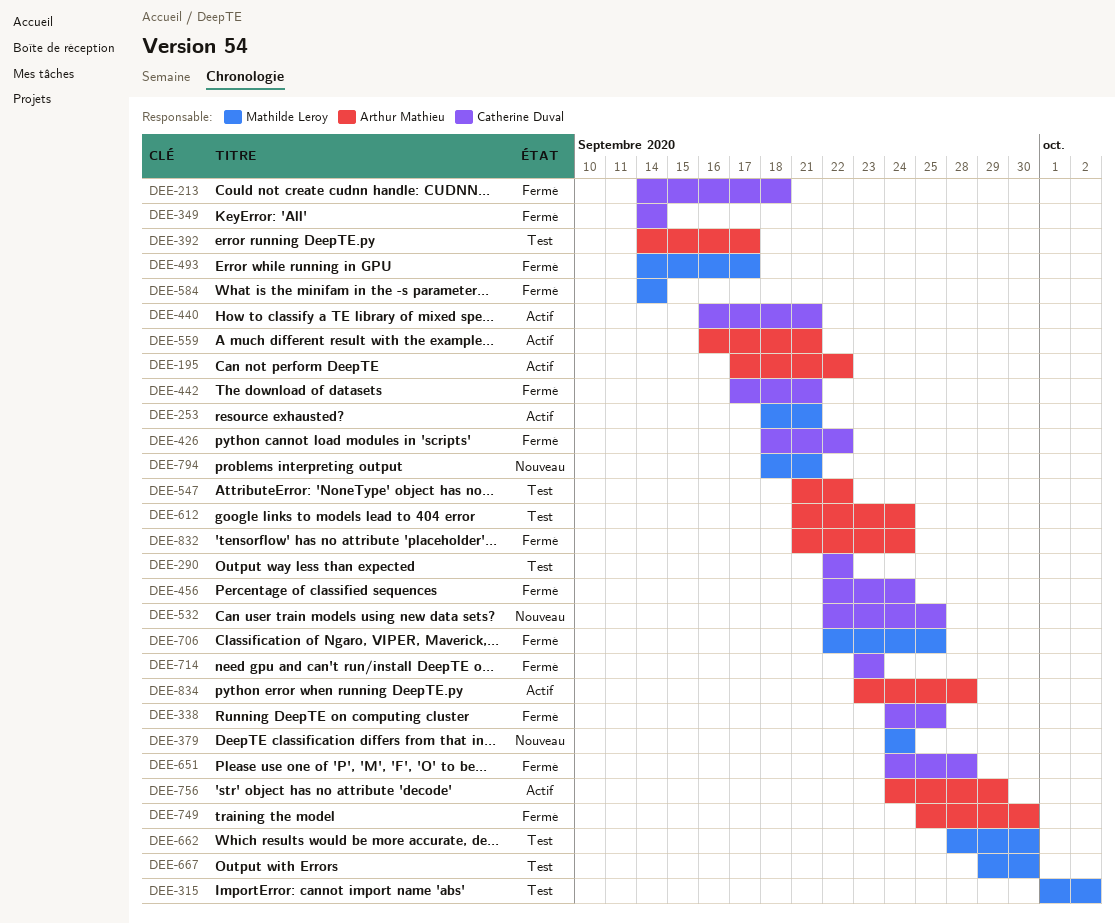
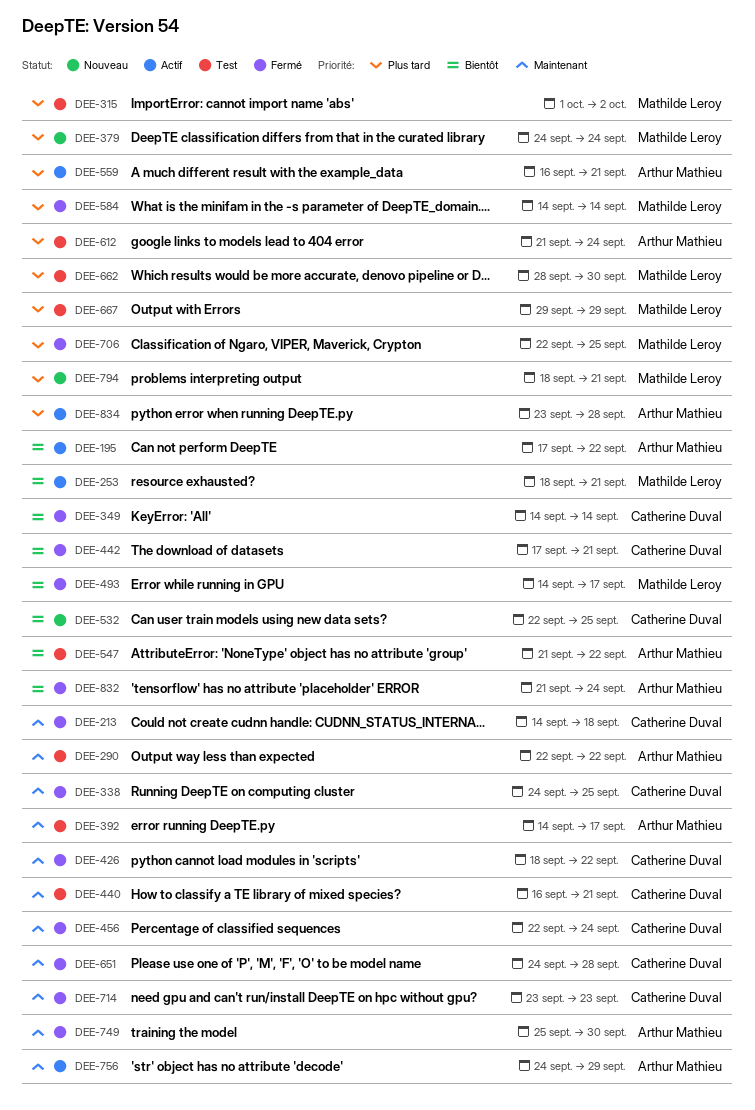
DEE-290, owner: Catherine Duval -> Arthur Mathieu
DEE-440, status: Actif -> Test
DEE-667, due: Sep 30 -> Sep 29

